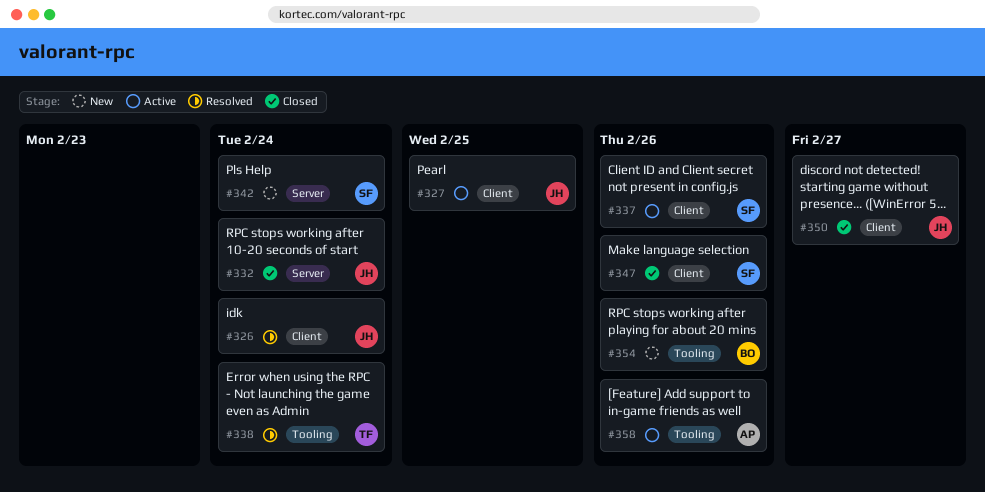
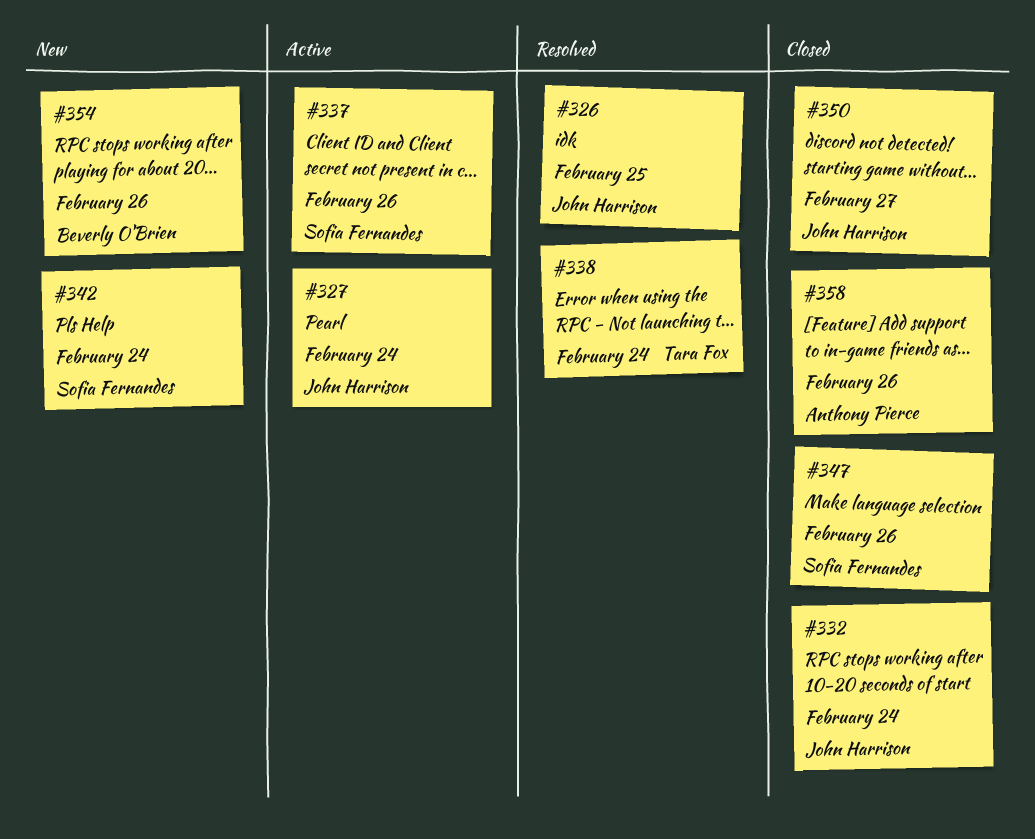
#326, due: Feb 24 -> Feb 25
#327, due: Feb 25 -> Feb 24
#358, status: Active -> Closed

